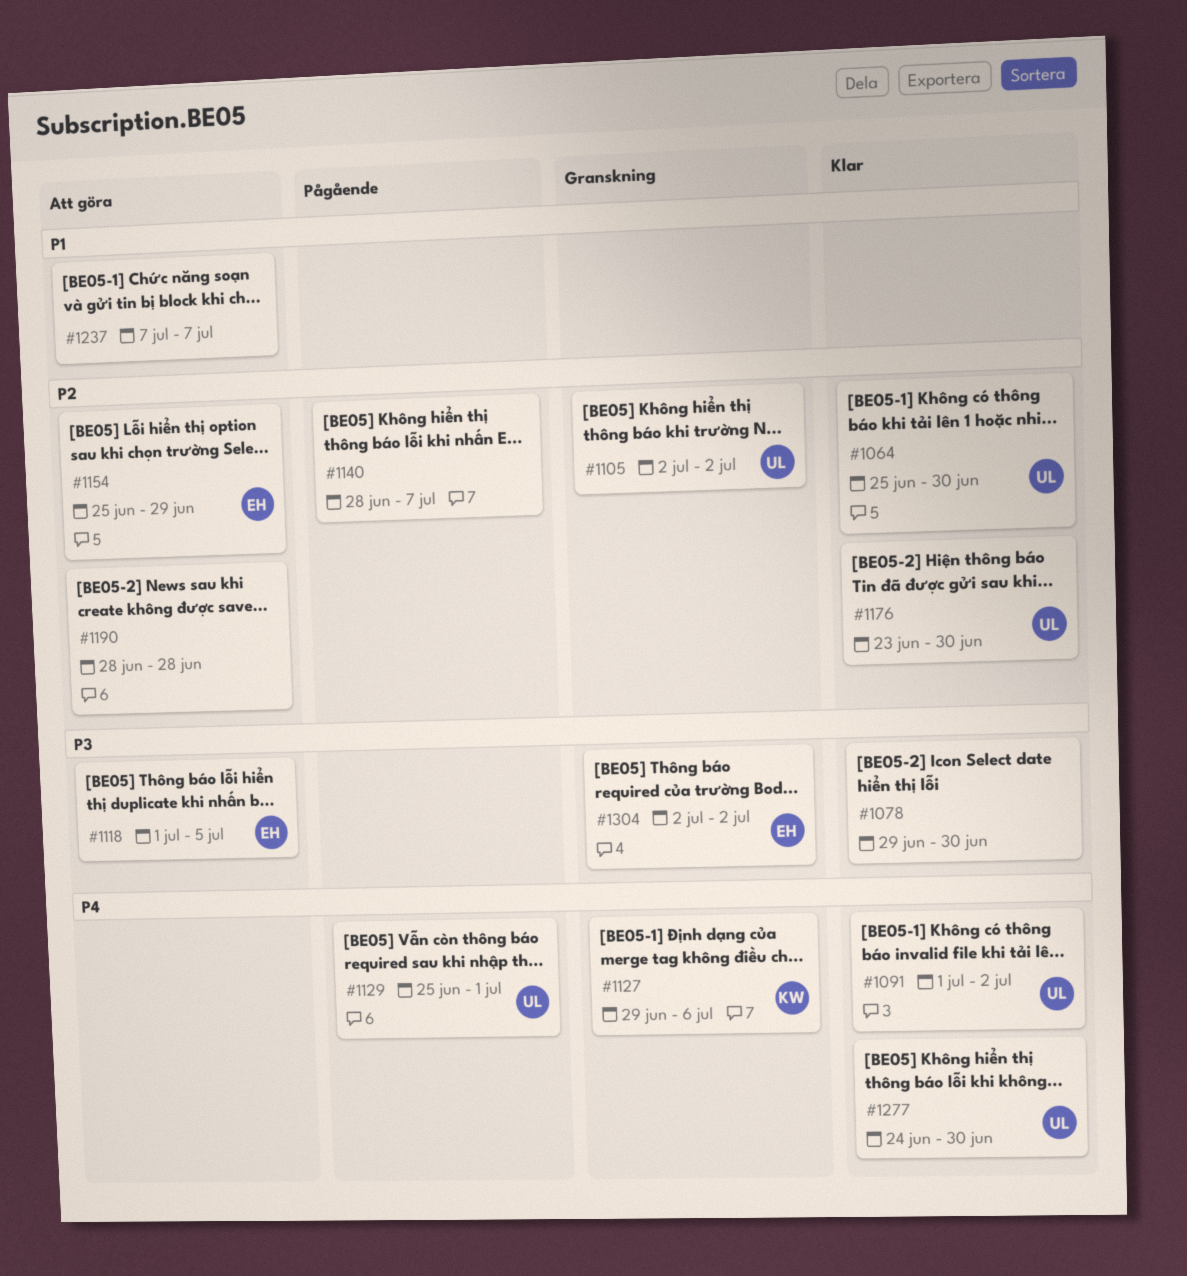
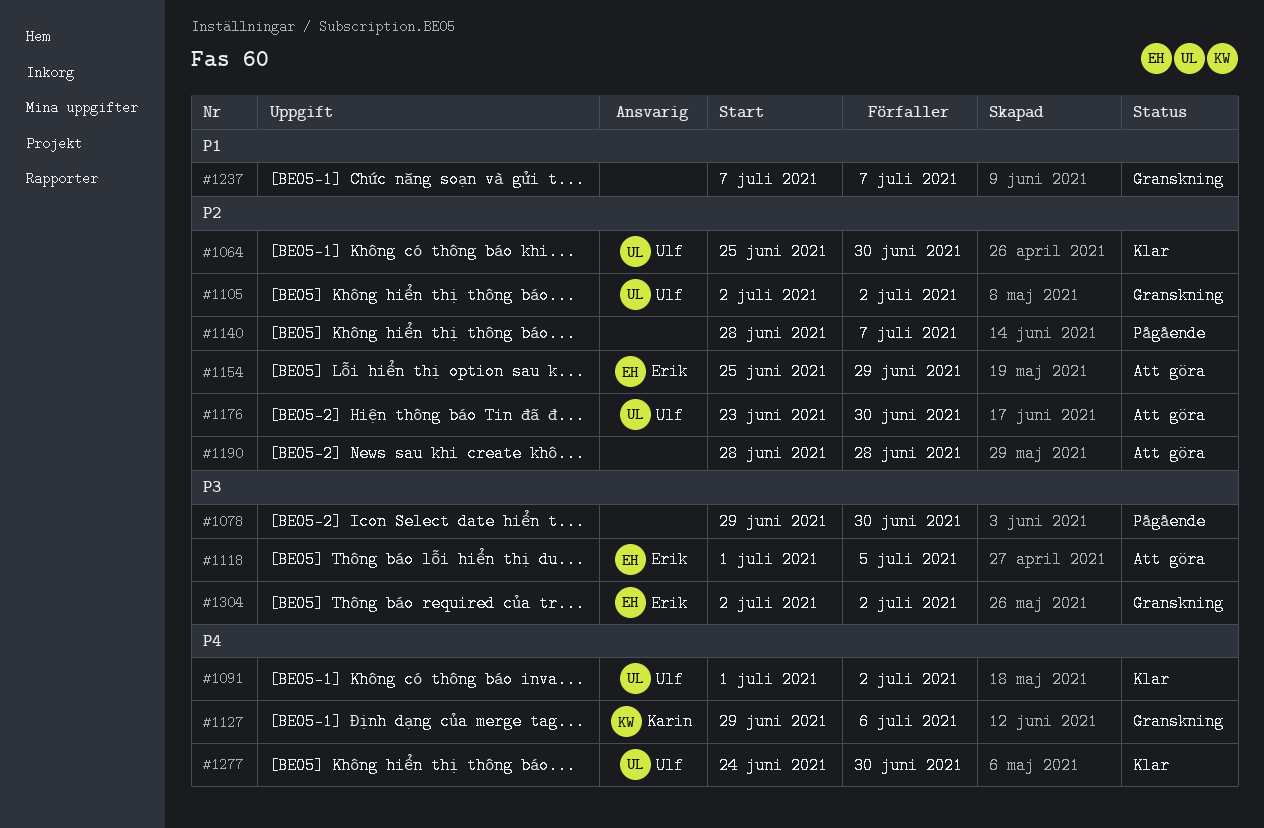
#1078, status: Klar -> Pågående
#1129: present -> none
#1176, status: Klar -> Att göra
#1237, status: Att göra -> Granskning

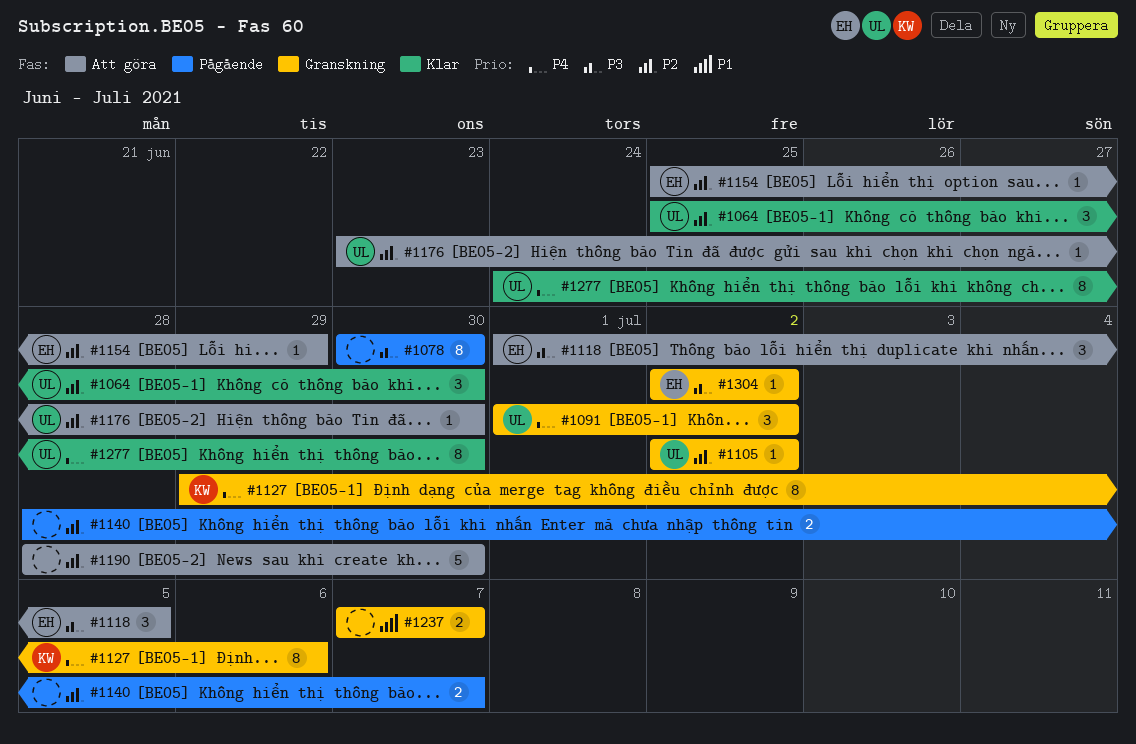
#1078, start: Jun 29 -> Jun 30
#1091, status: Klar -> Granskning
#1190, due: Jun 28 -> Jun 30

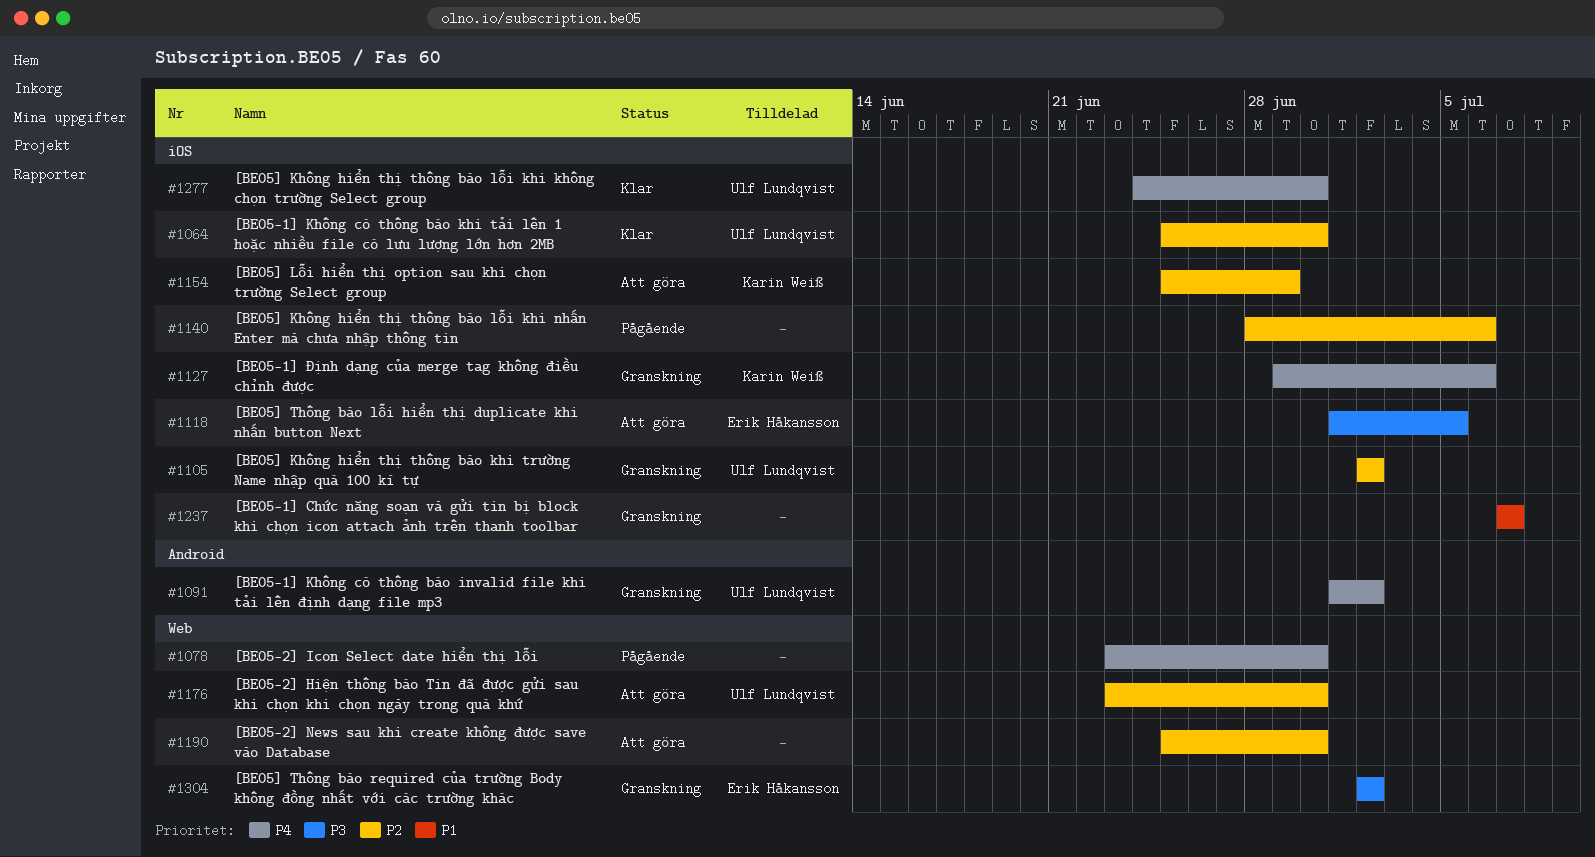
#1078, priority: P3 -> P4
#1078, start: Jun 30 -> Jun 23
#1140, due: Jul 7 -> Jul 6
#1154, owner: Erik Håkansson -> Karin Weiß
#1190, start: Jun 28 -> Jun 25

